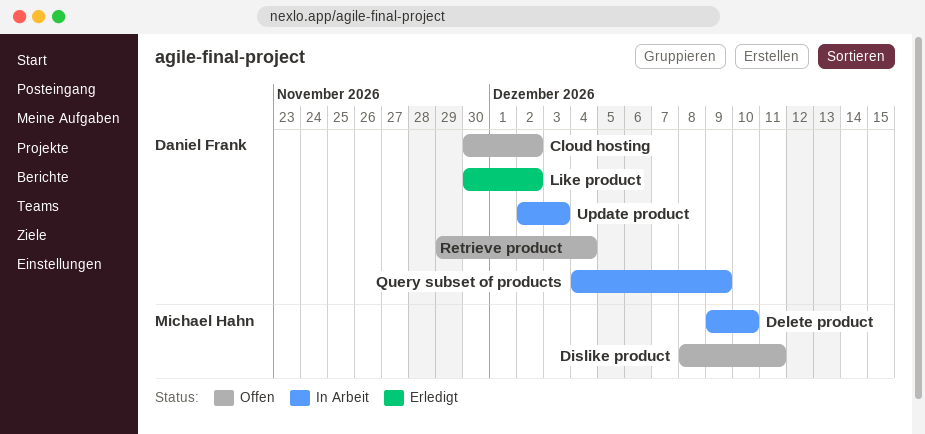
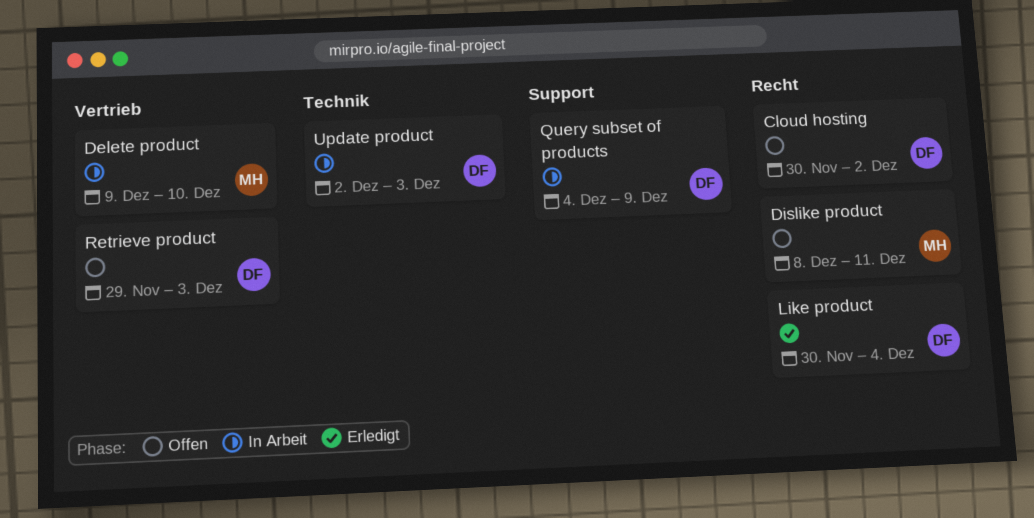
Like product, due: Dec 2 -> Dec 4
Retrieve product, due: Dec 4 -> Dec 3

